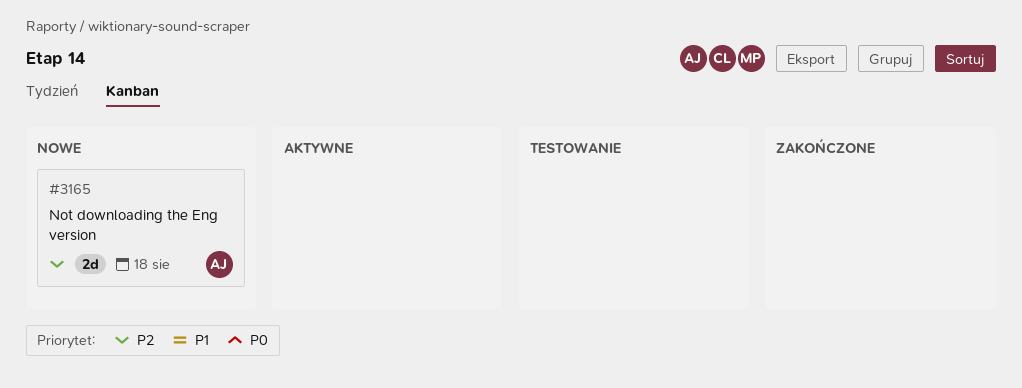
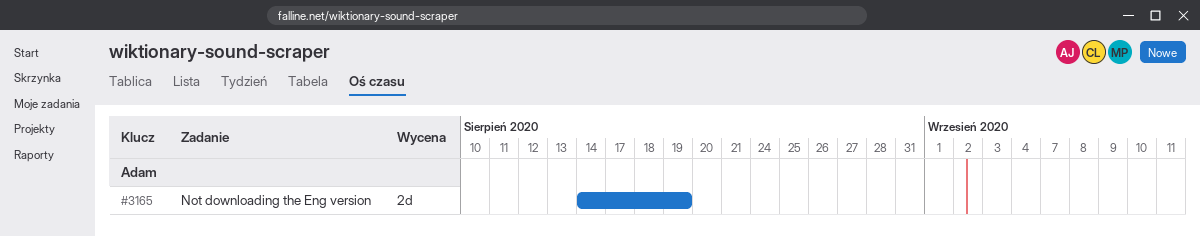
#3165, due: Aug 18 -> Aug 19

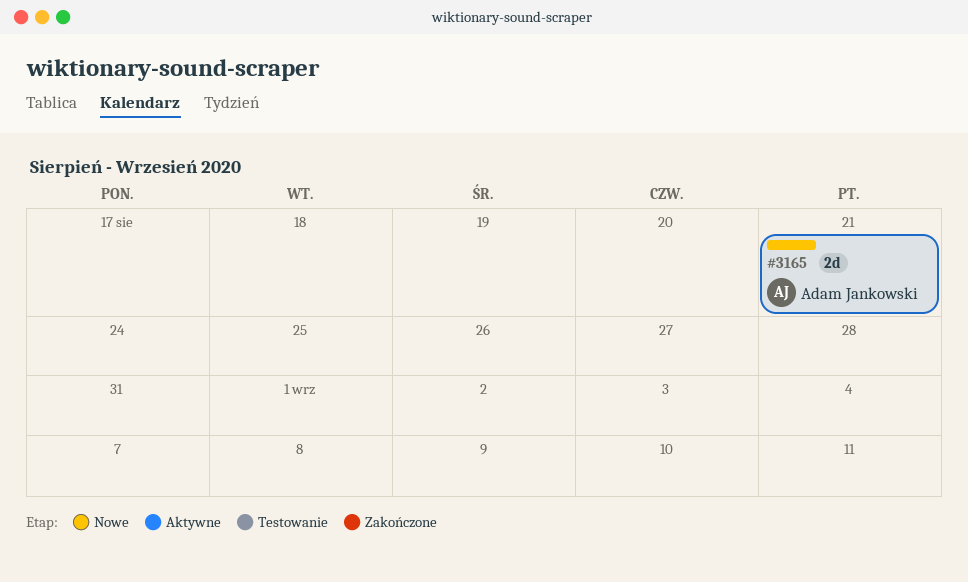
#3165, due: Aug 19 -> Aug 21

